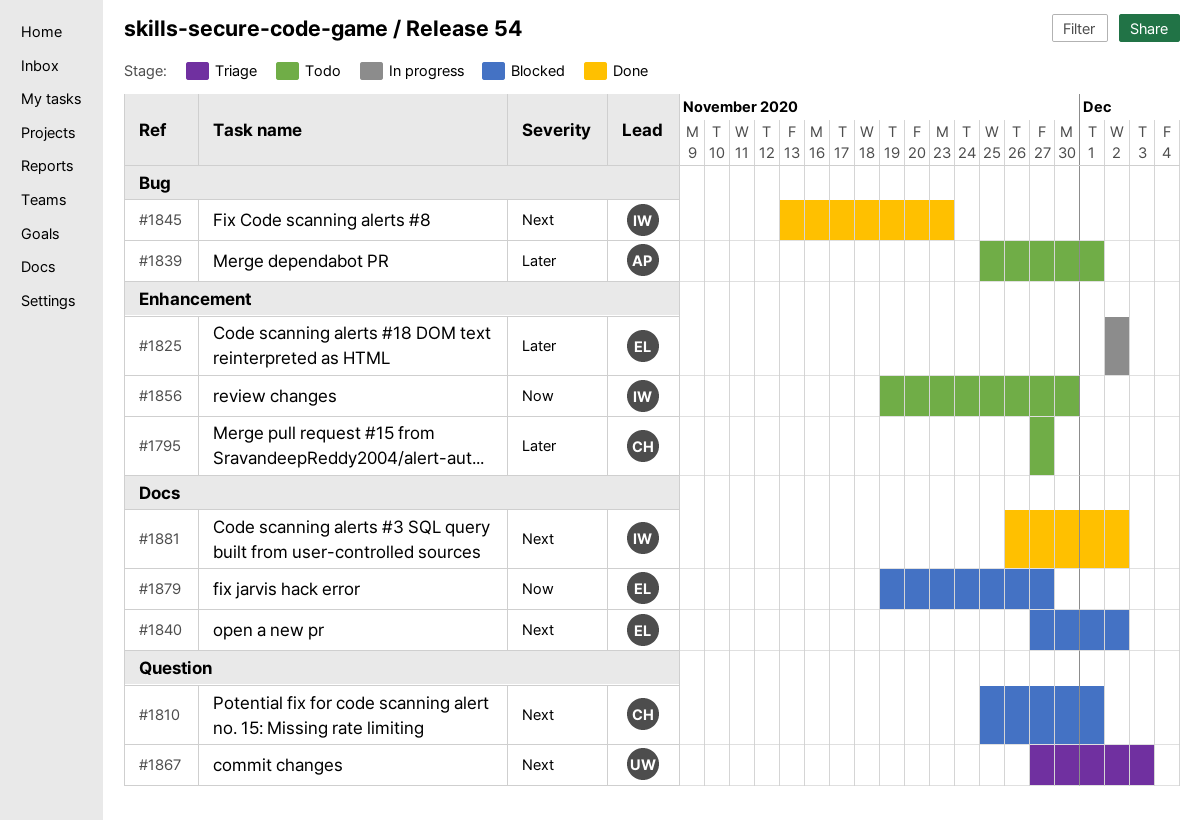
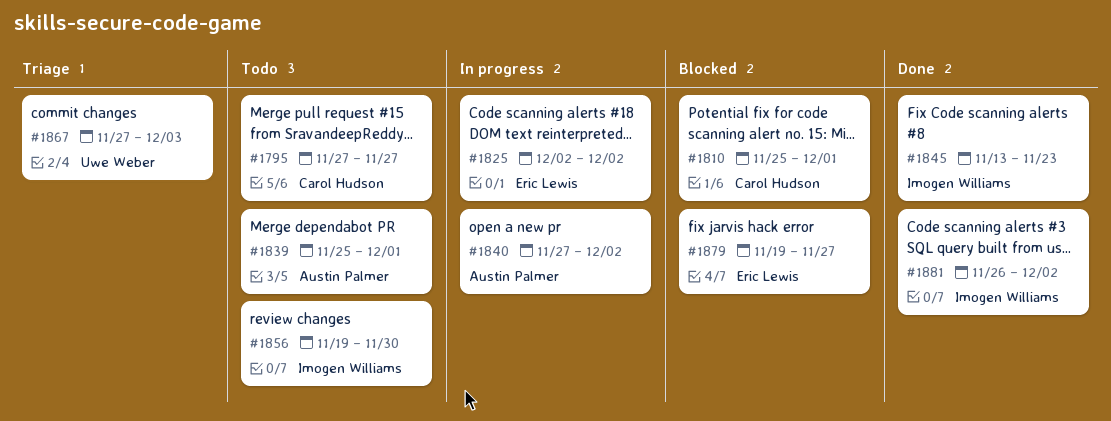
#1840, status: Blocked -> In progress
#1840, owner: Eric Lewis -> Austin Palmer

